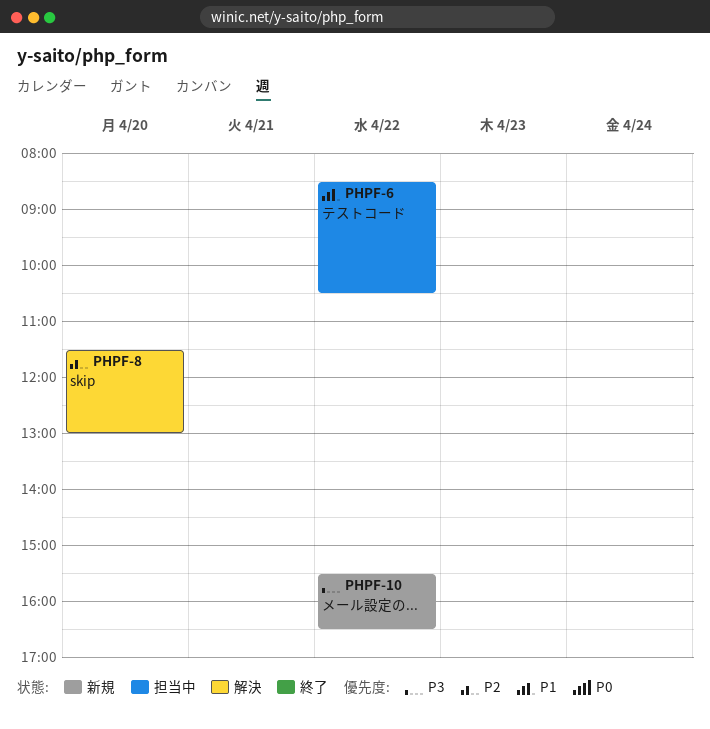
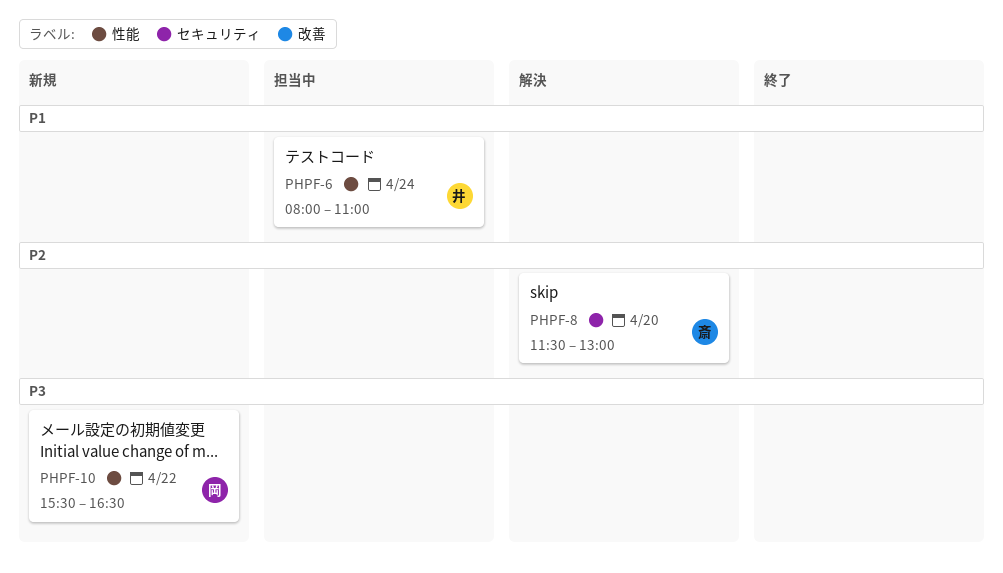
PHPF-6, day: Apr 22 -> Apr 24
PHPF-6, begins: 08:30 -> 08:00
PHPF-6, ends: 10:30 -> 11:00

